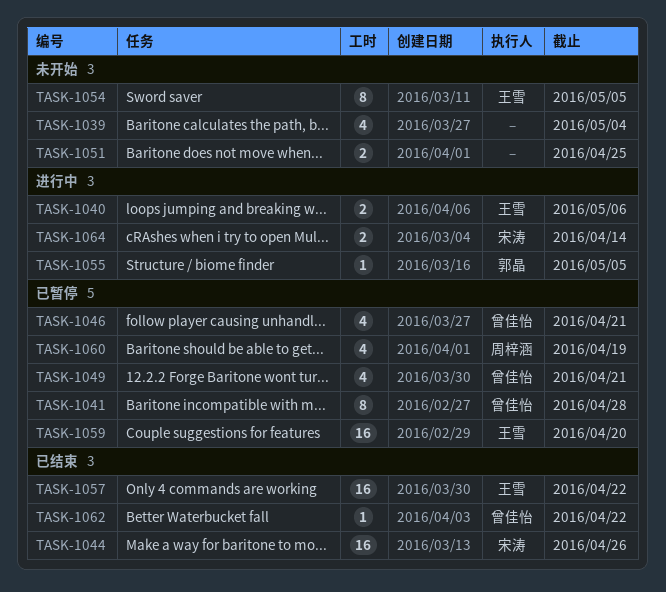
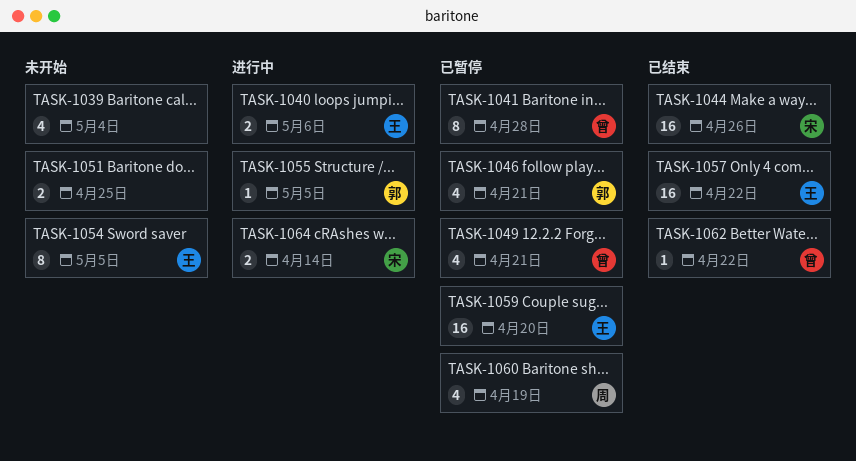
TASK-1046, owner: 曾佳怡 -> 郭晶

